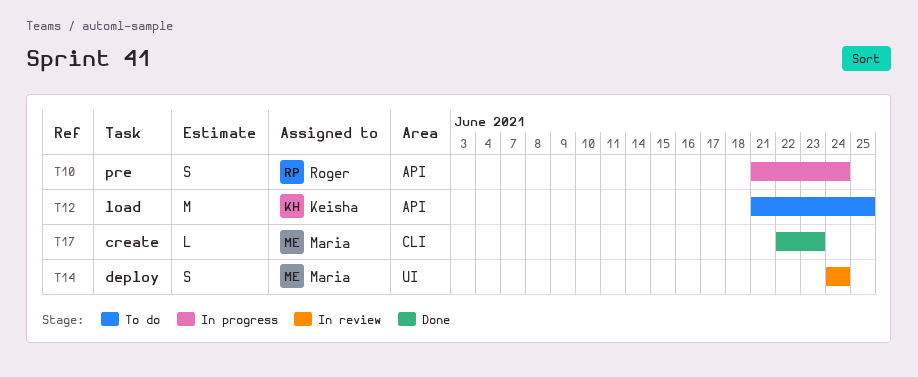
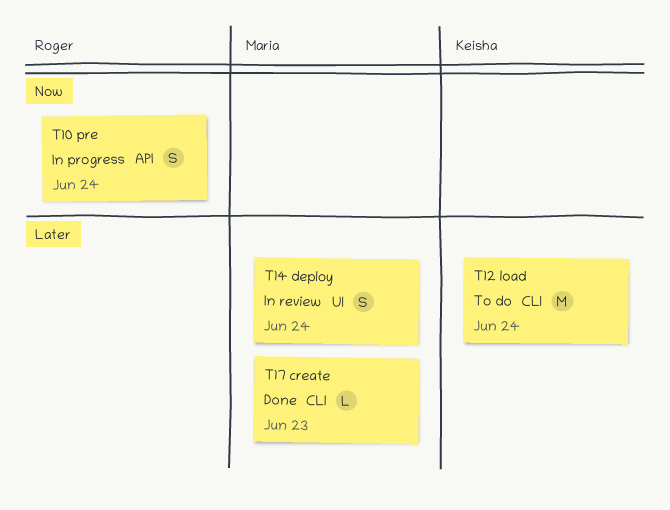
T12, label: API -> CLI
T12, due: Jun 25 -> Jun 24

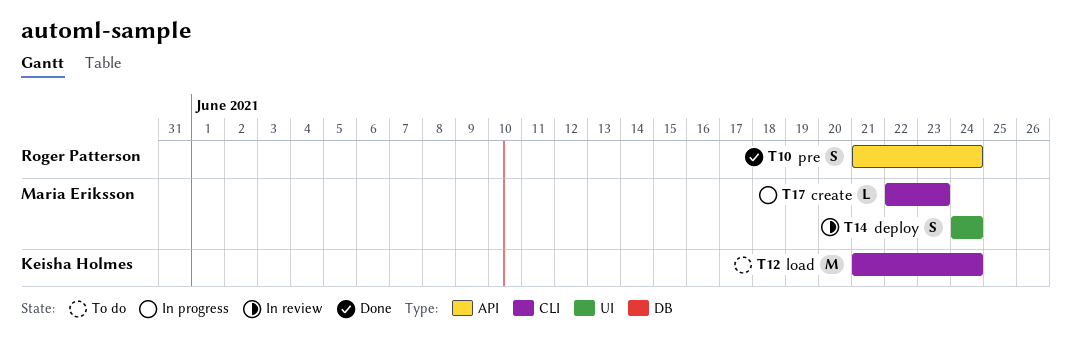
T10, status: In progress -> Done
T17, status: Done -> In progress

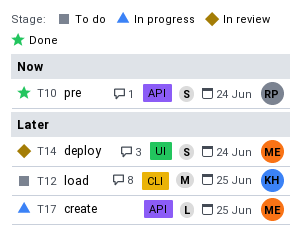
T12, due: Jun 24 -> Jun 25
T17, label: CLI -> API
T17, due: Jun 23 -> Jun 25

